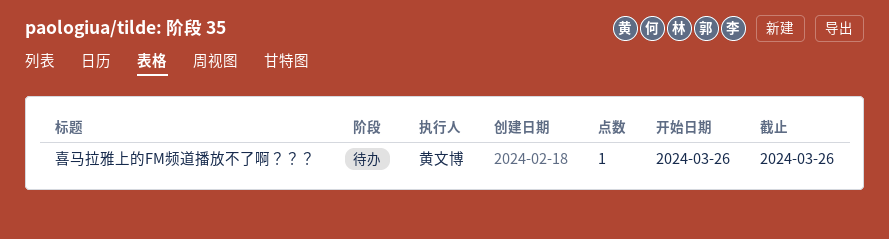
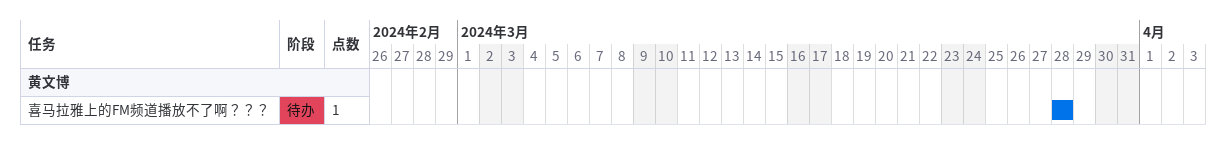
喜马拉雅上的FM频道播放不了啊？？？, start: Mar 26 -> Mar 28
喜马拉雅上的FM频道播放不了啊？？？, due: Mar 26 -> Mar 28

